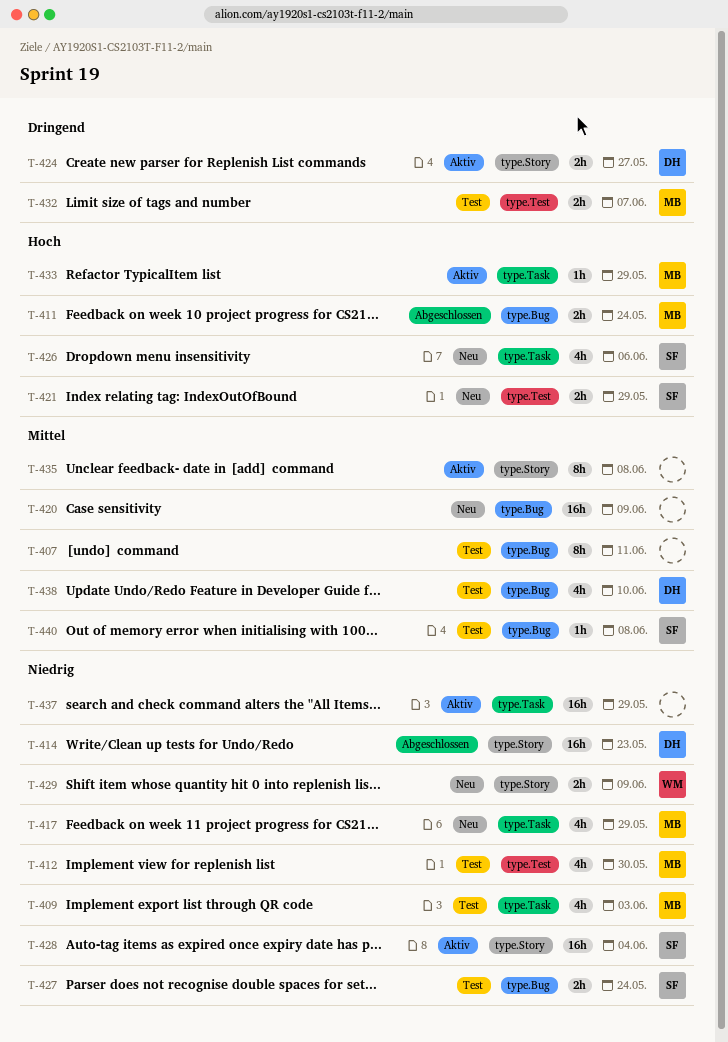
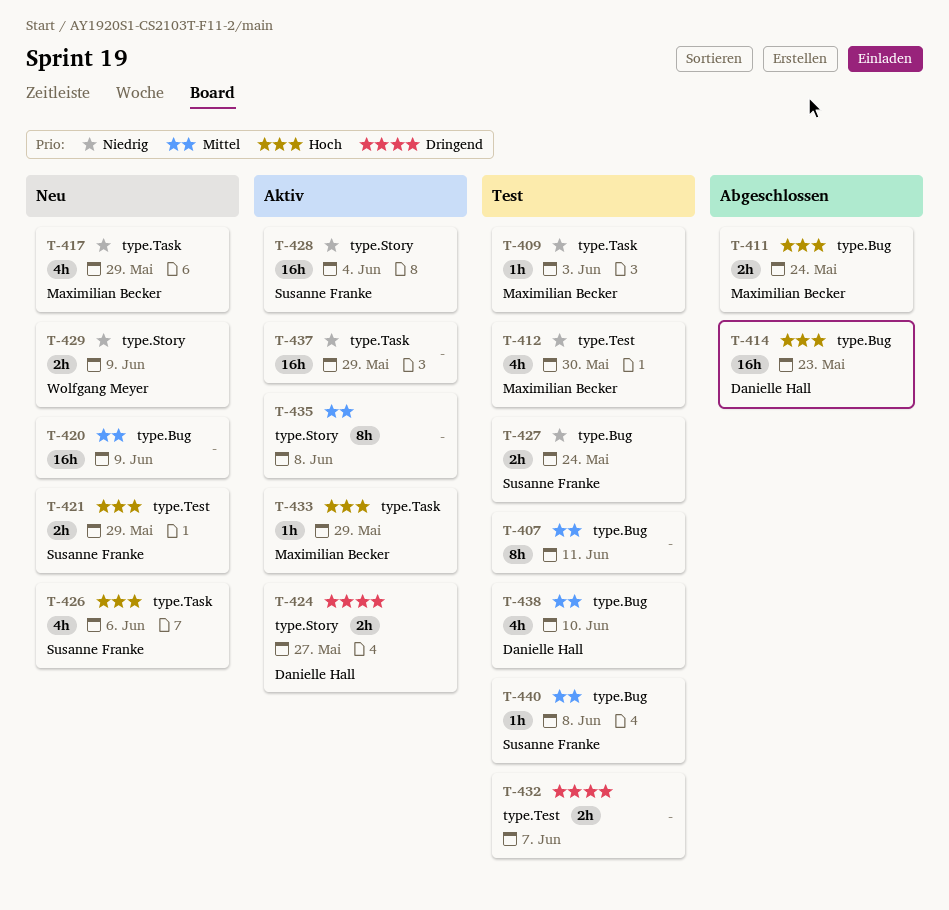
T-409, estimate: 4h -> 1h
T-414, priority: Niedrig -> Hoch
T-414, label: type.Story -> type.Bug
T-432, owner: Maximilian Becker -> none

